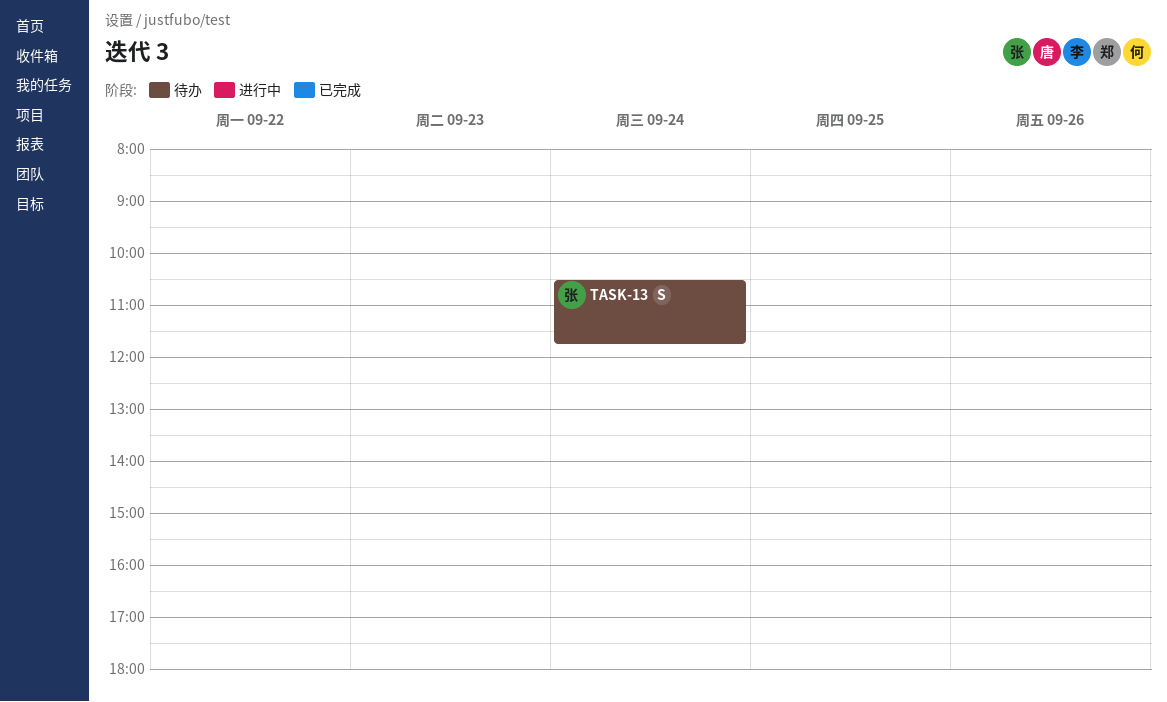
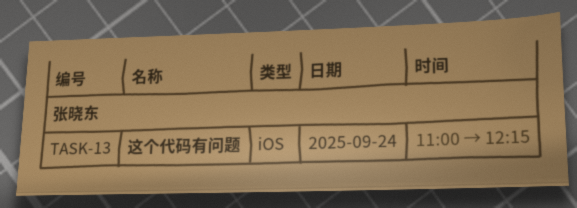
TASK-13, begins: 10:30 -> 11:00
TASK-13, ends: 11:45 -> 12:15

